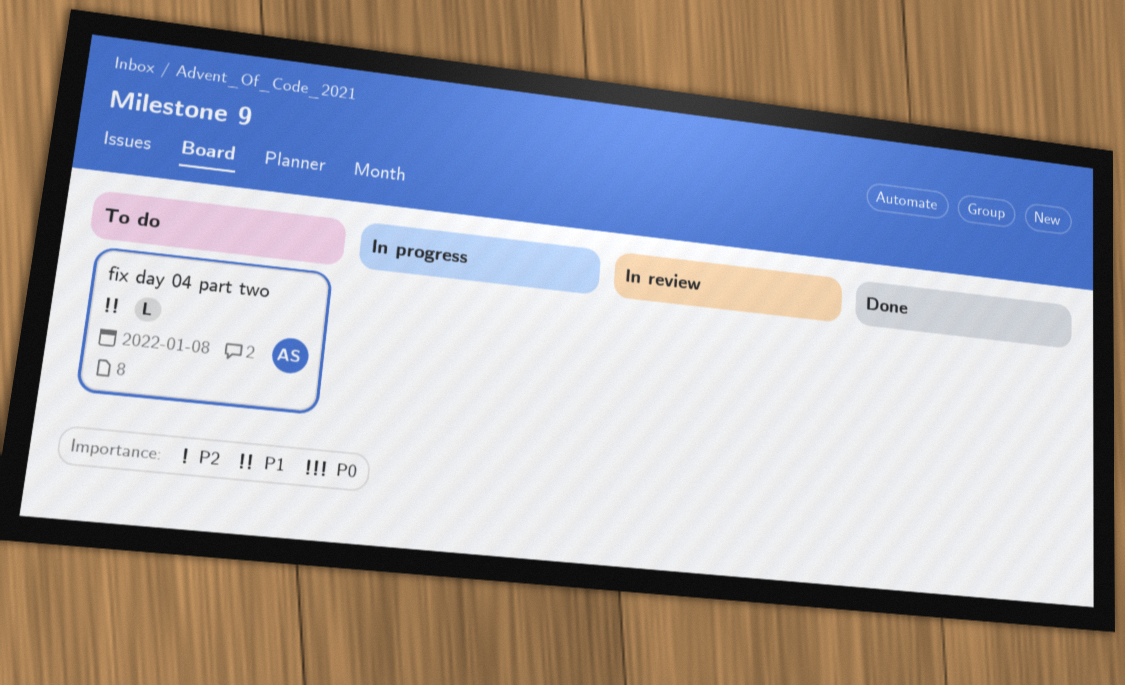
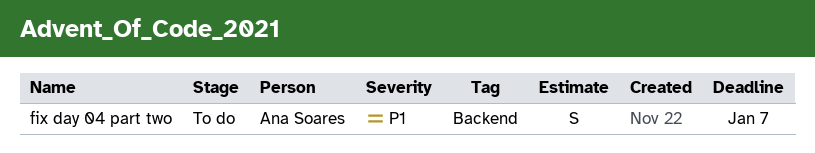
fix day 04 part two, estimate: L -> S
fix day 04 part two, due: Jan 8 -> Jan 7

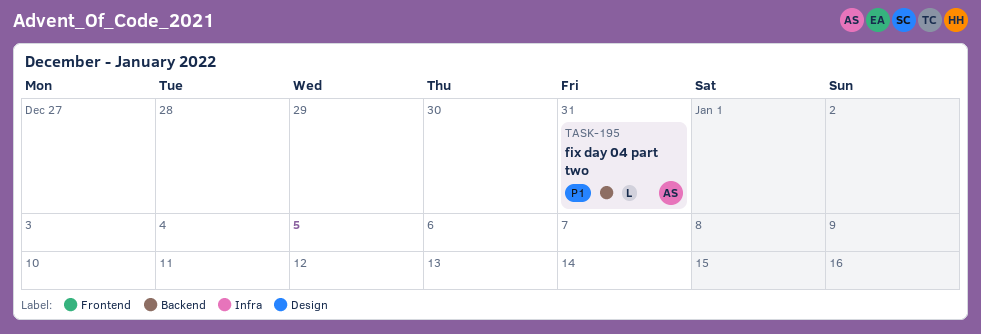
fix day 04 part two, estimate: S -> L
fix day 04 part two, due: Jan 7 -> Dec 31

